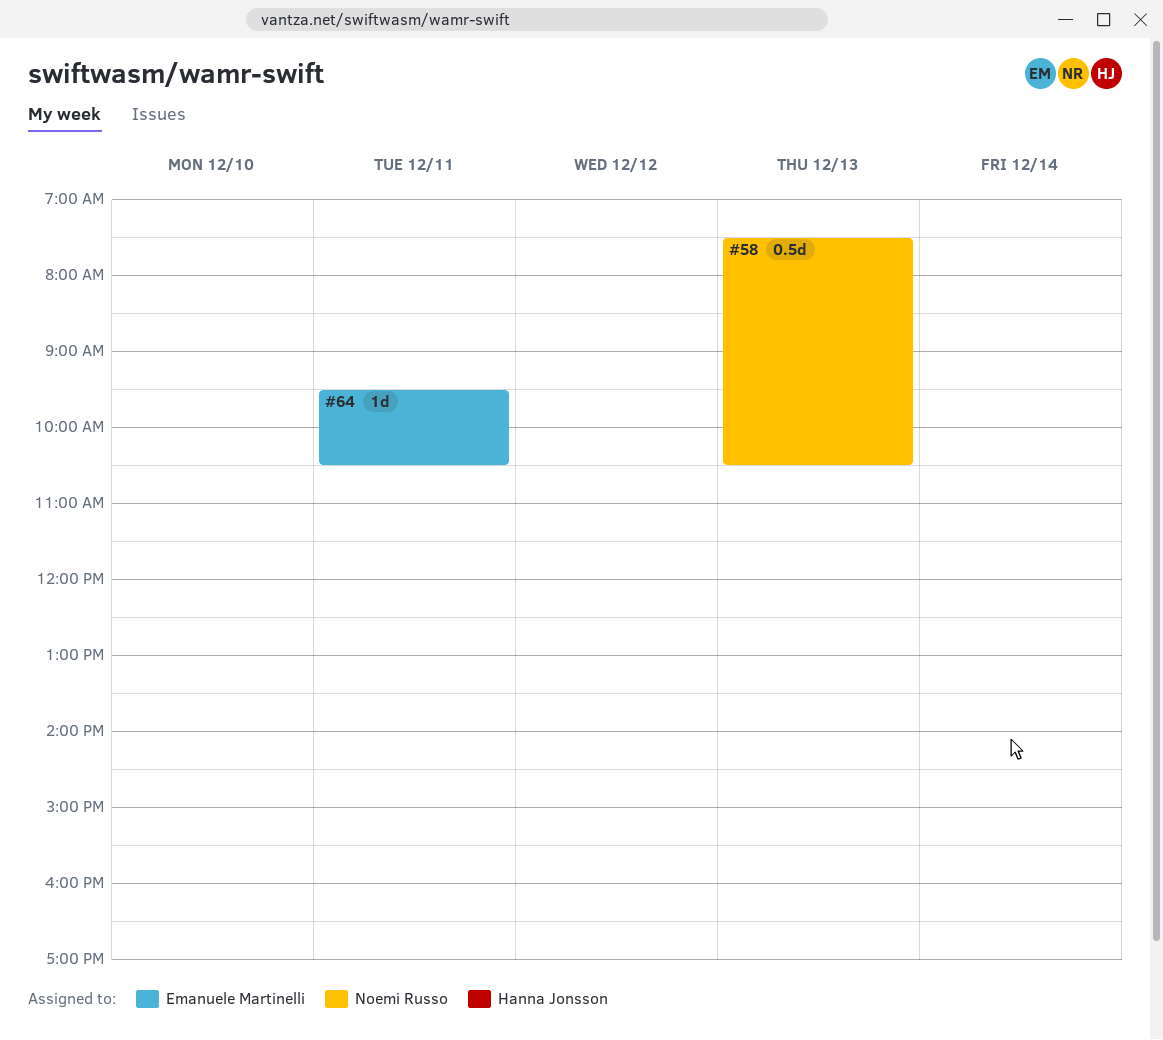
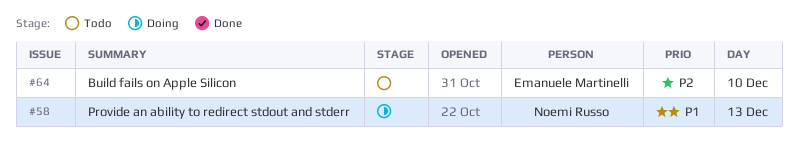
#64, day: Dec 11 -> Dec 10

